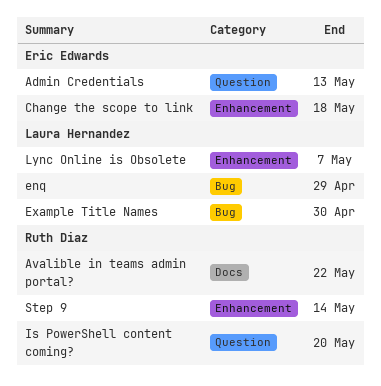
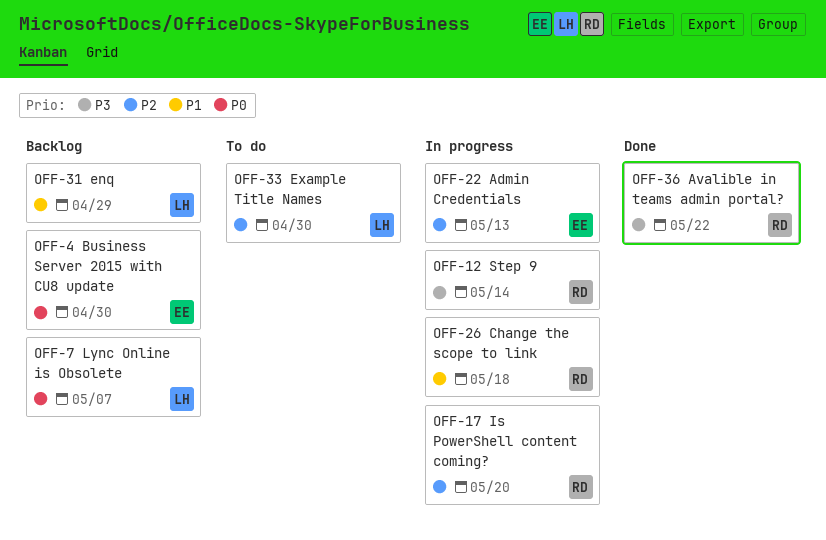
Business Server 2015 with CU8 update: none -> present
Change the scope to link, owner: Eric Edwards -> Ruth Diaz

